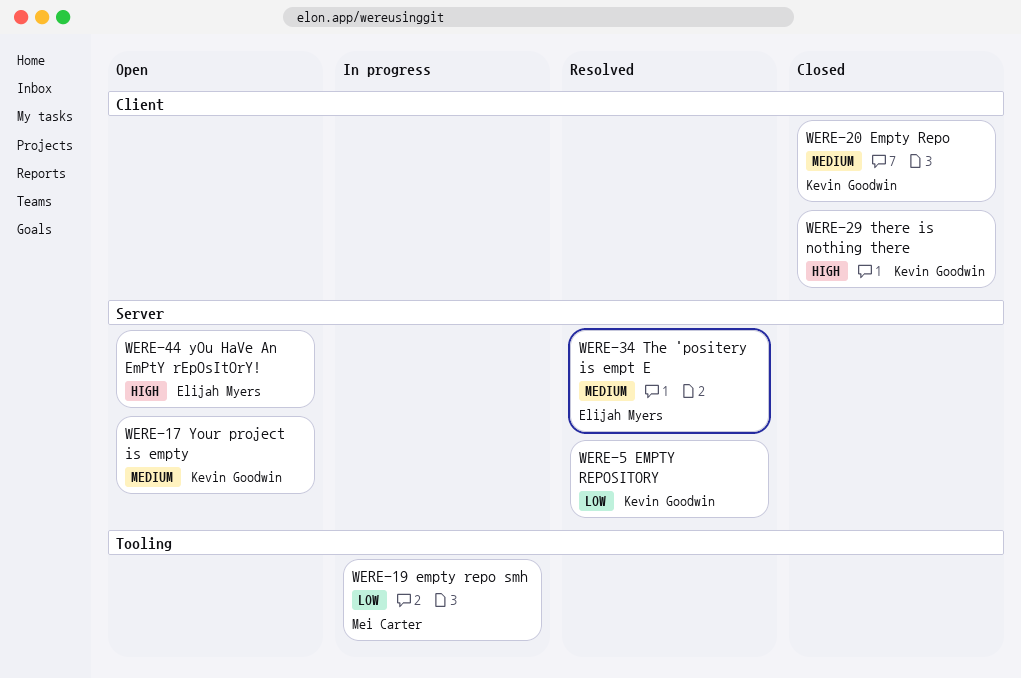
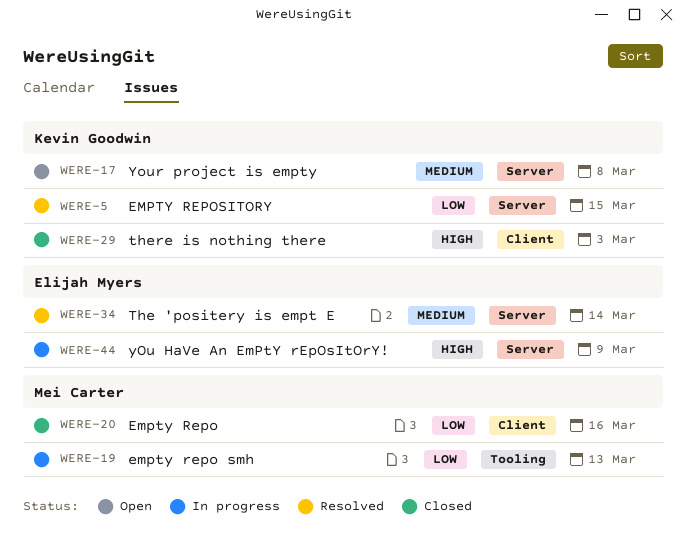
WERE-20, owner: Kevin Goodwin -> Mei Carter
WERE-20, priority: Medium -> Low
WERE-44, status: Open -> In progress

